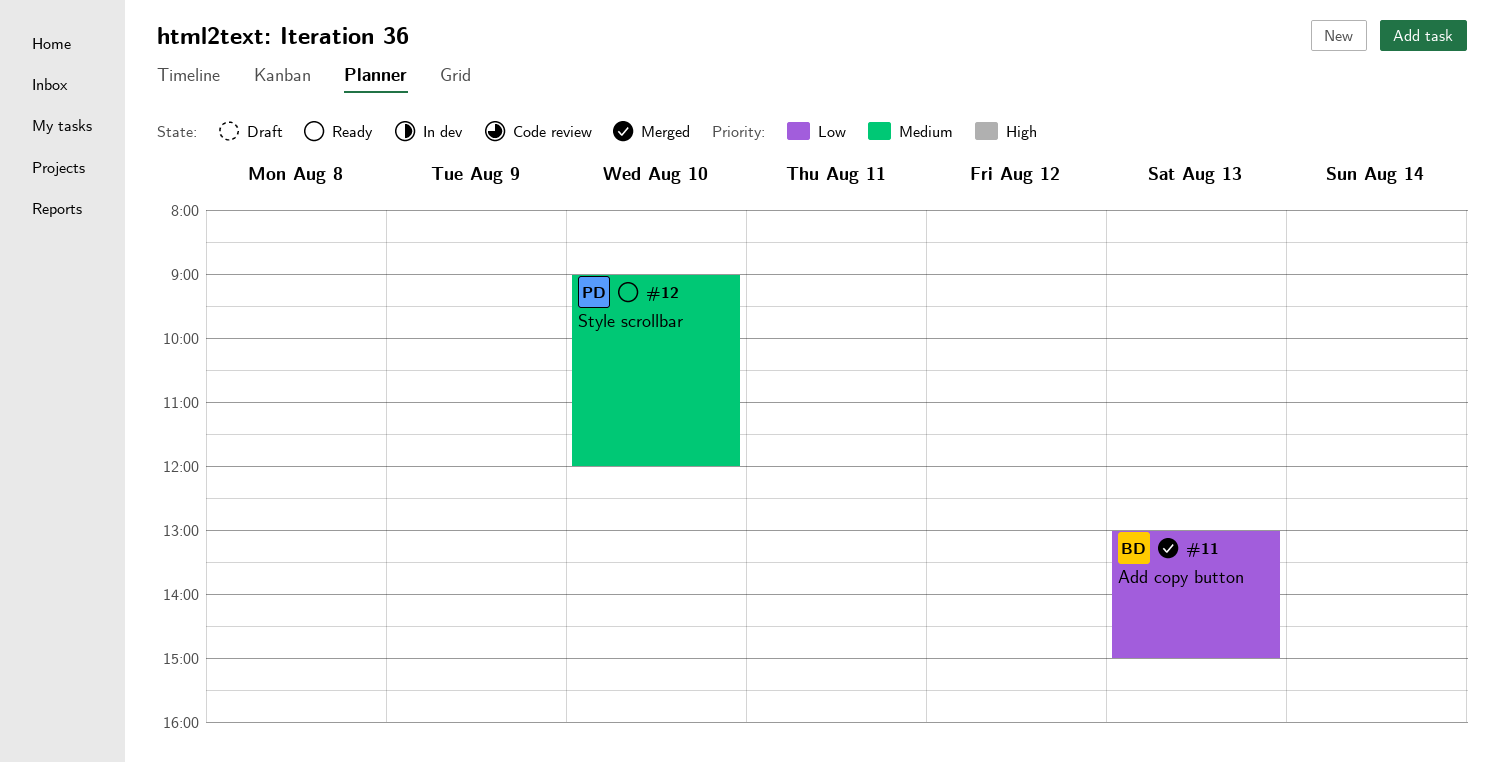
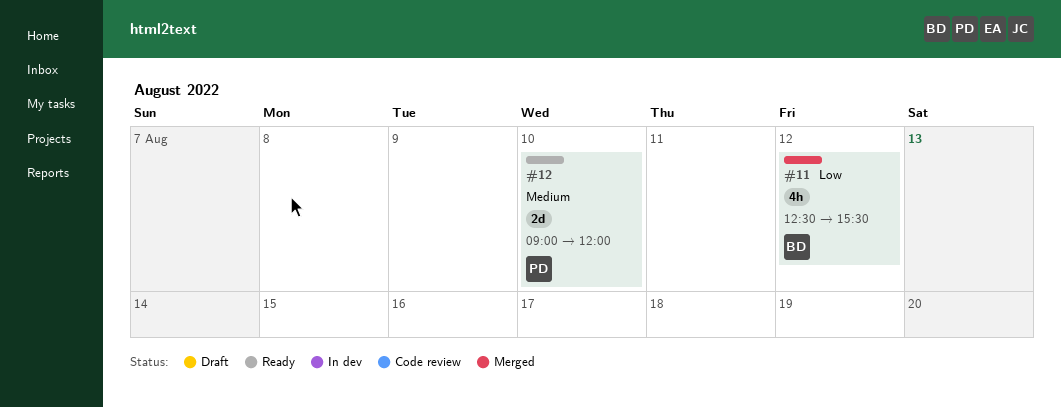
#11, day: Aug 13 -> Aug 12
#11, begins: 13:00 -> 12:30
#11, ends: 15:00 -> 15:30

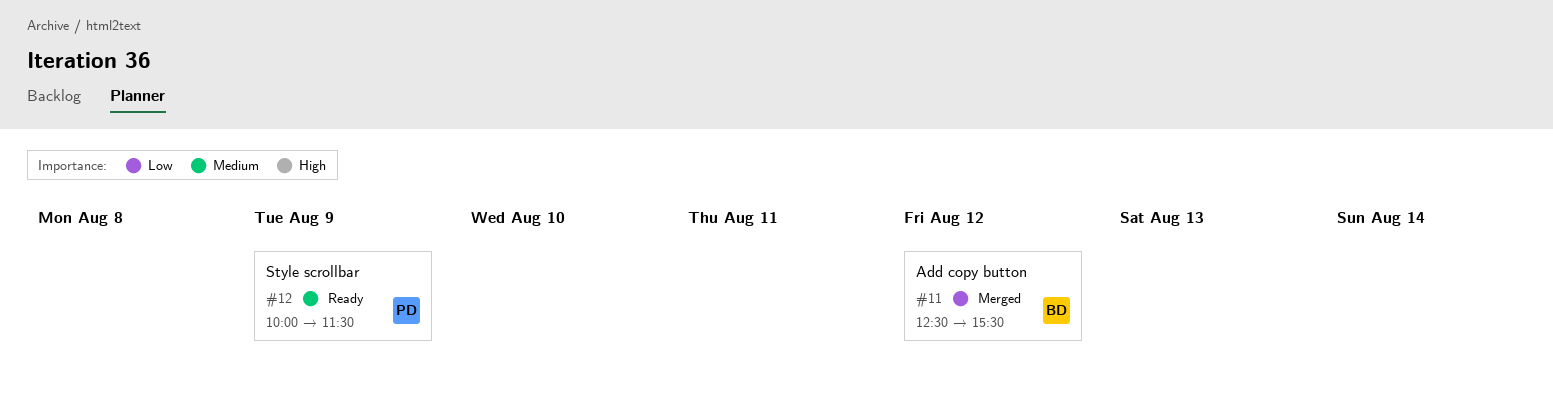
#12, day: Aug 10 -> Aug 9
#12, begins: 09:00 -> 10:00
#12, ends: 12:00 -> 11:30

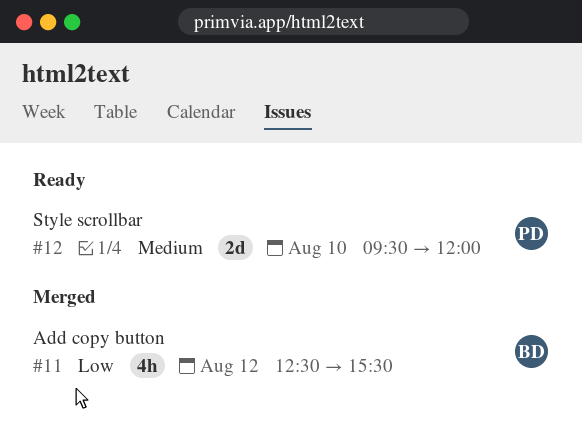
#12, day: Aug 9 -> Aug 10
#12, begins: 10:00 -> 09:30
#12, ends: 11:30 -> 12:00

